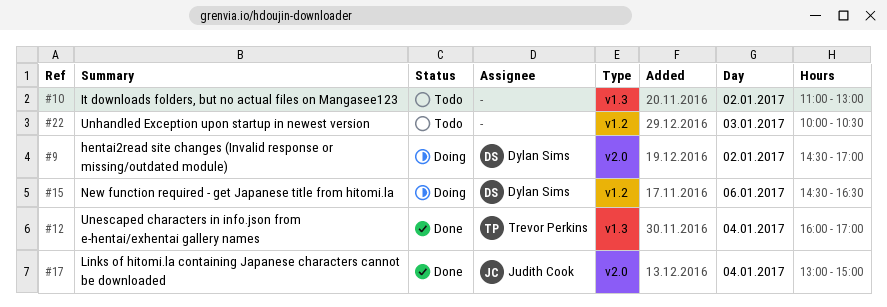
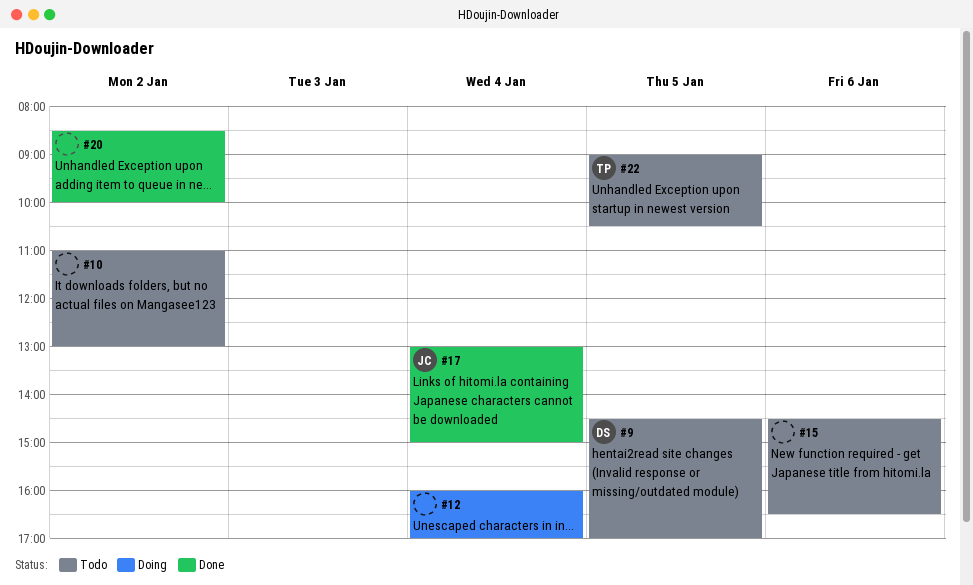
#9, status: Doing -> Todo
#9, day: Jan 2 -> Jan 5
#12, status: Done -> Doing
#12, owner: Trevor Perkins -> none
#15, status: Doing -> Todo
#15, owner: Dylan Sims -> none
#20: none -> present
#22, owner: none -> Trevor Perkins
#22, day: Jan 3 -> Jan 5
#22, begins: 10:00 -> 09:00

